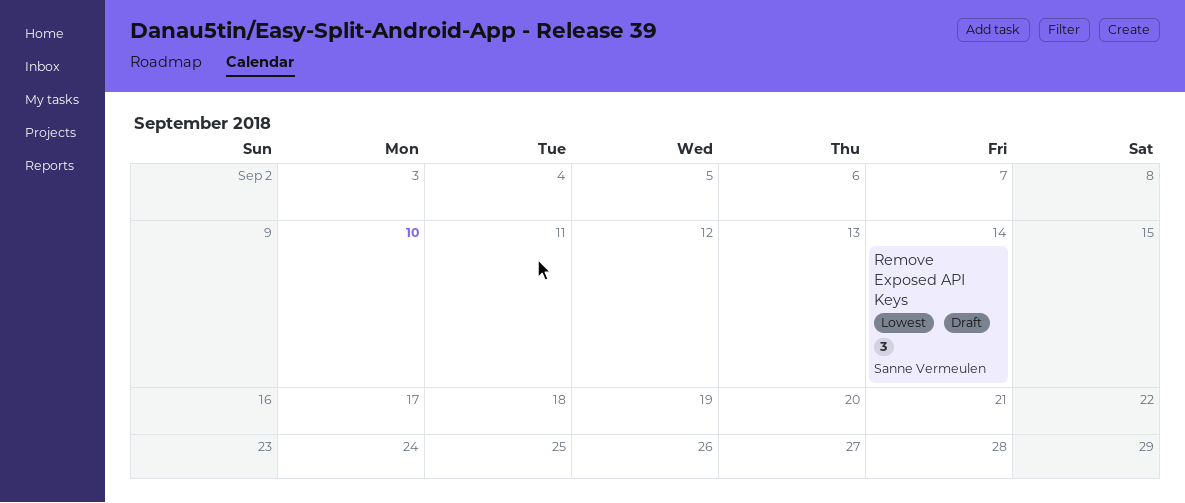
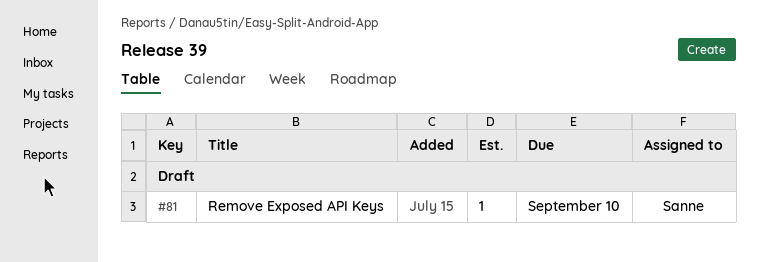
Remove Exposed API Keys, estimate: 3 -> 1
Remove Exposed API Keys, due: Sep 14 -> Sep 10

